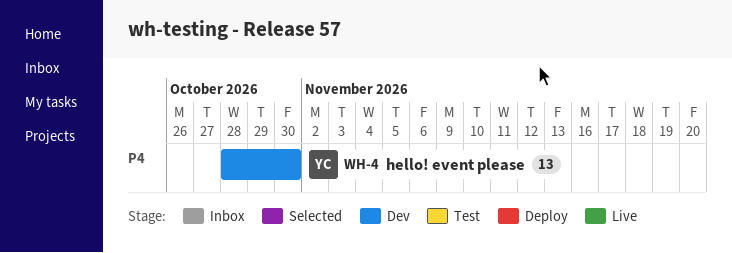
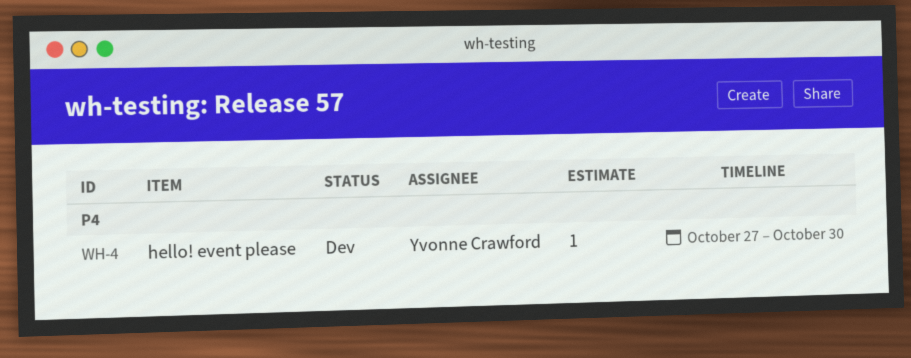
WH-4, estimate: 13 -> 1
WH-4, start: Oct 28 -> Oct 27

